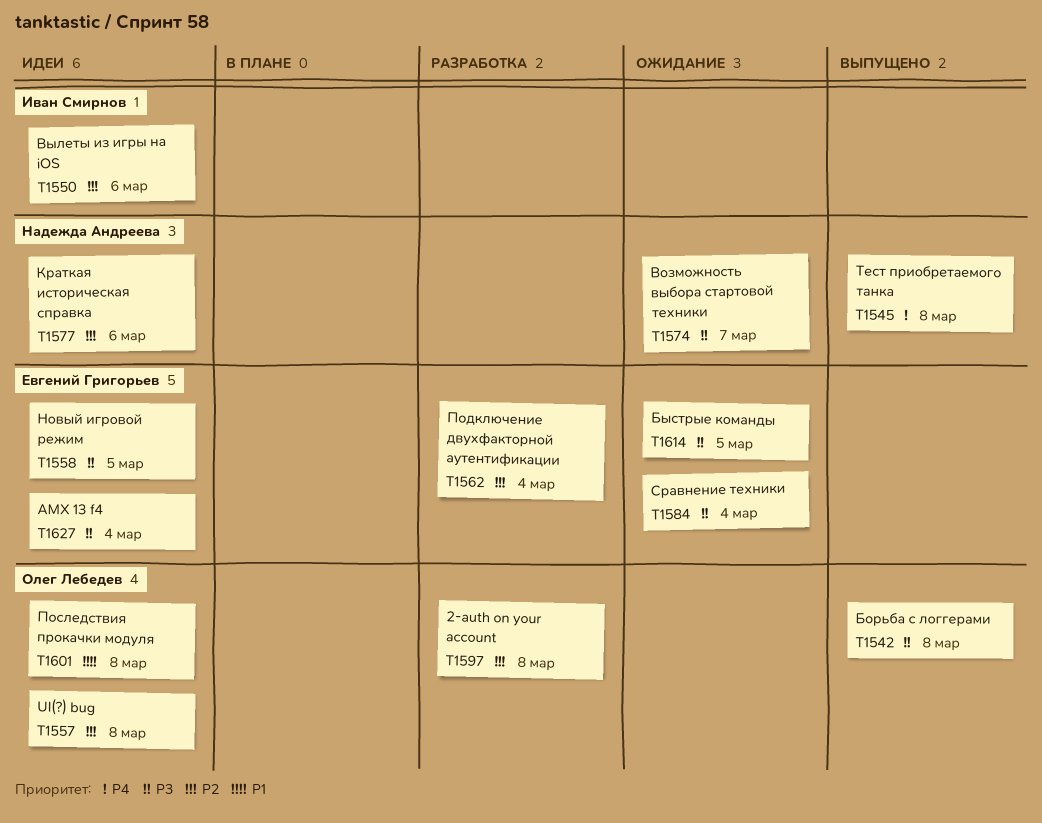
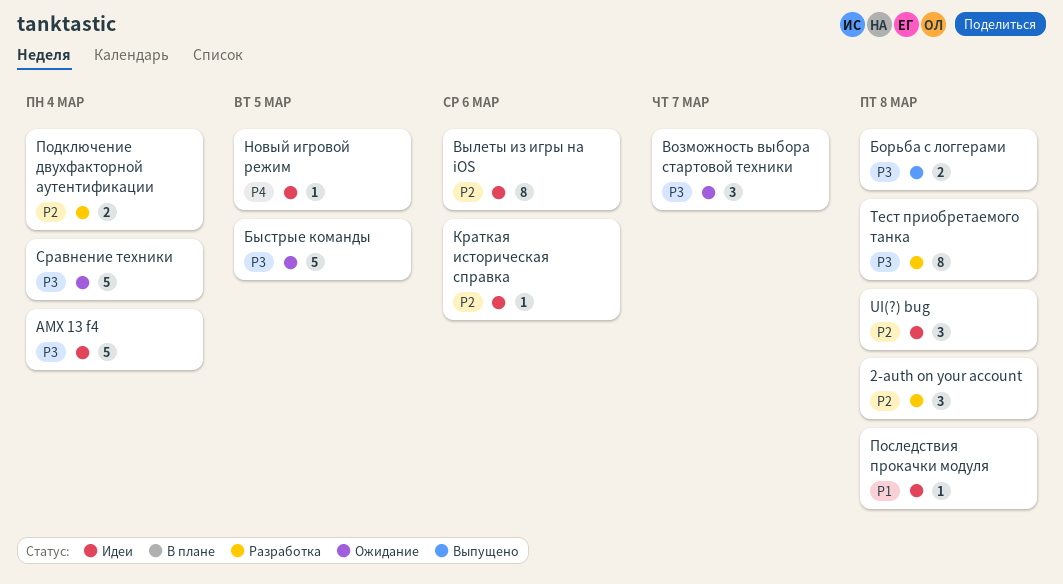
Новый игровой режим, priority: P3 -> P4
Тест приобретаемого танка, status: Выпущено -> Разработка
Тест приобретаемого танка, priority: P4 -> P3

